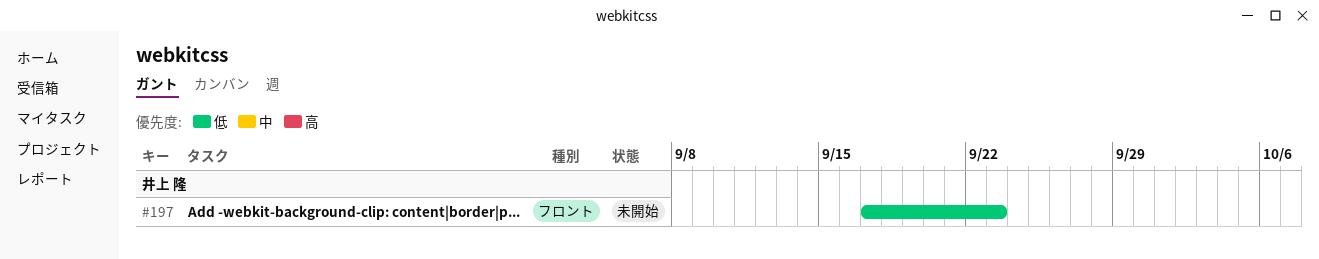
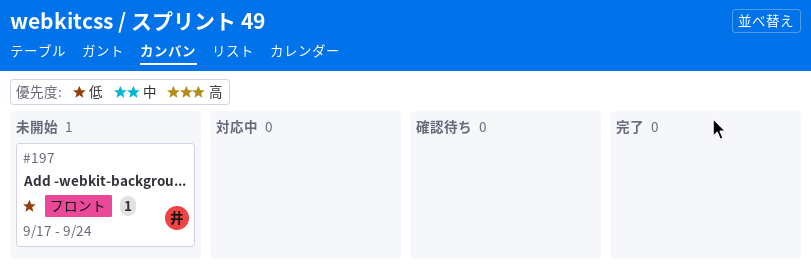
#197, due: Sep 23 -> Sep 24

